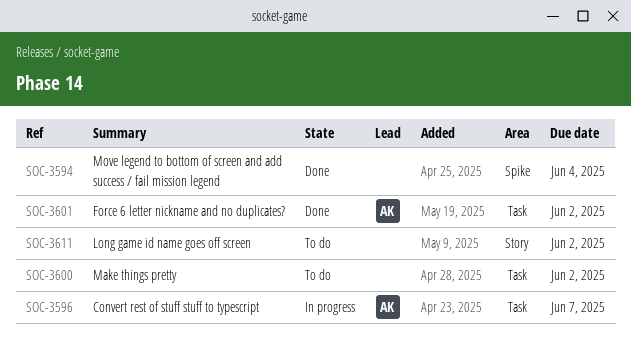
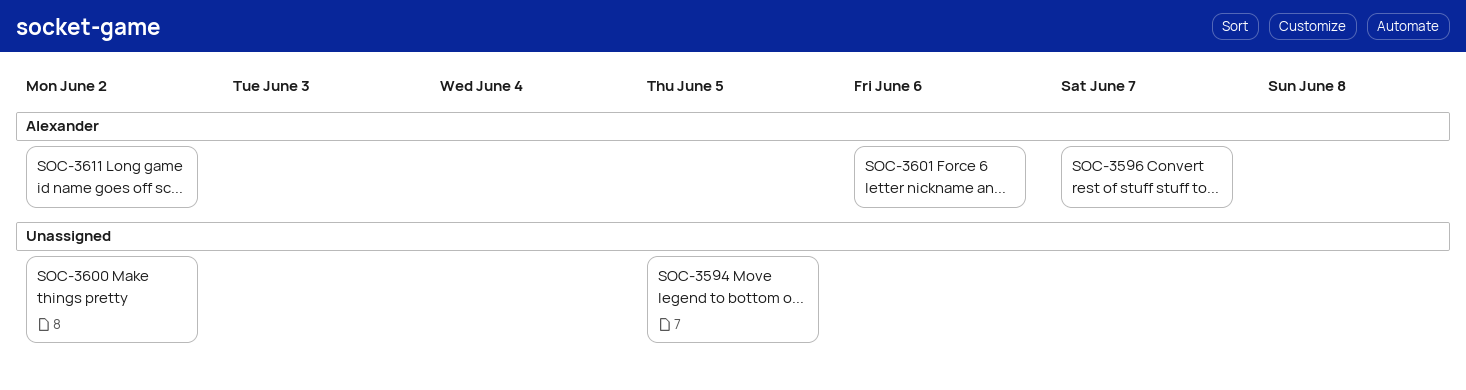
SOC-3594, due: Jun 4 -> Jun 5
SOC-3601, due: Jun 2 -> Jun 6
SOC-3611, owner: none -> Alexander

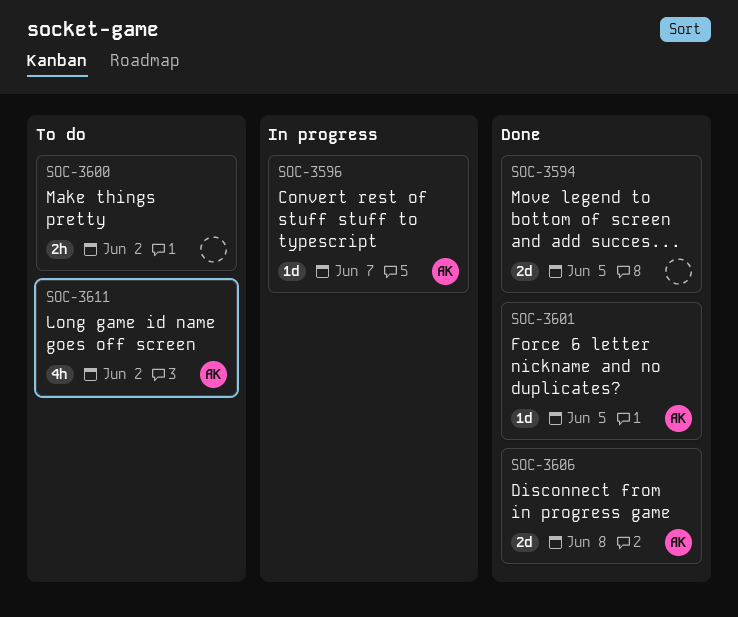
SOC-3601, due: Jun 6 -> Jun 5
SOC-3606: none -> present

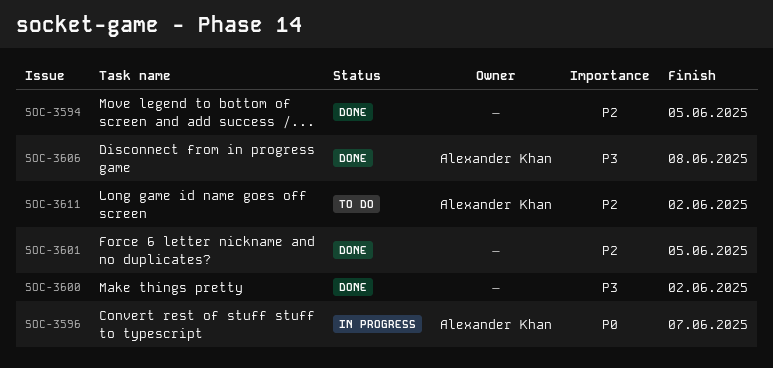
SOC-3600, status: To do -> Done
SOC-3601, owner: Alexander Khan -> none

